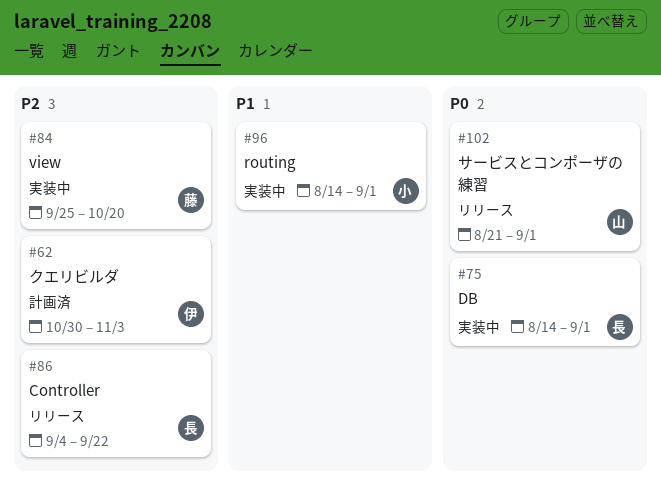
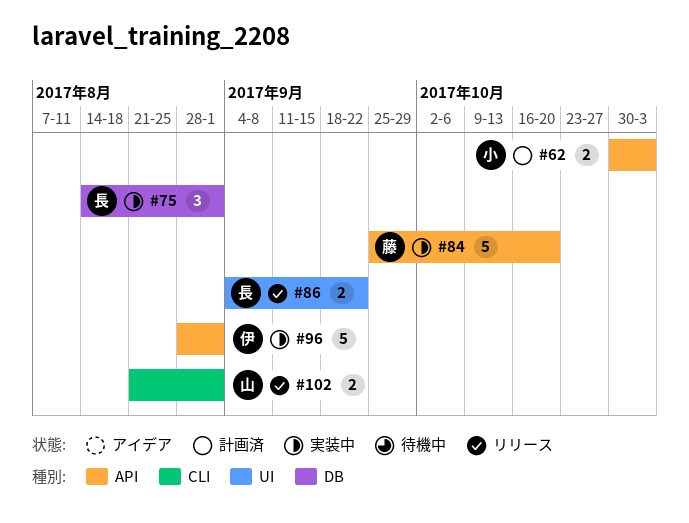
#62, owner: 伊 -> 小
#96, owner: 小 -> 伊
#96, start: Aug 14 -> Aug 28

